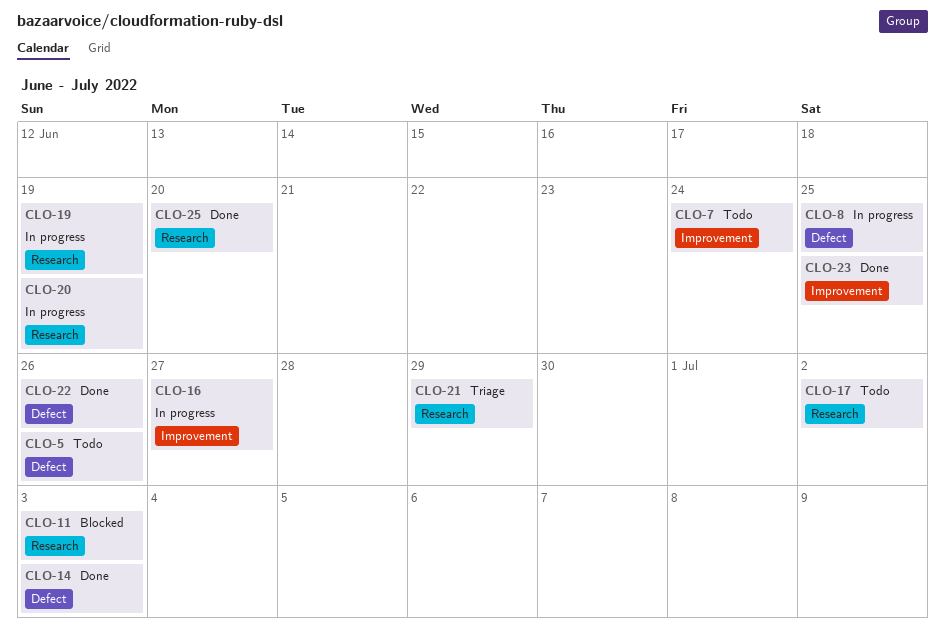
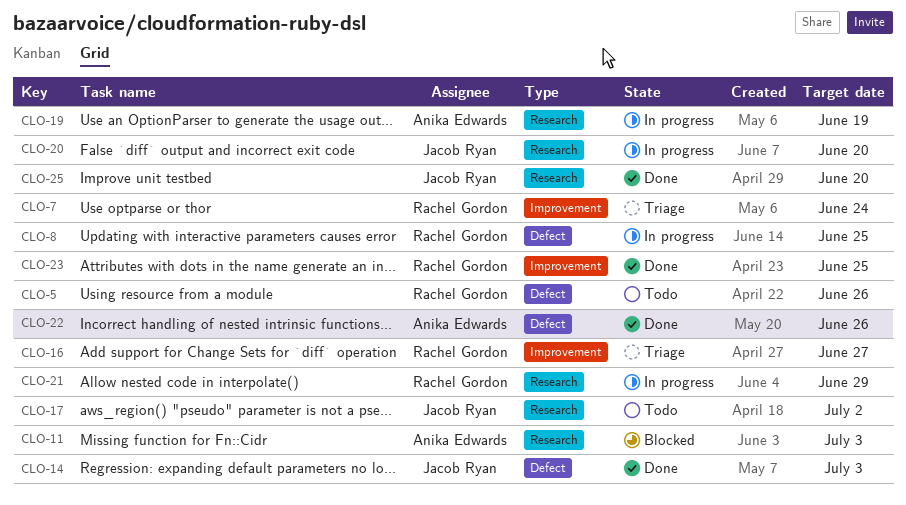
CLO-7, status: Todo -> Triage
CLO-16, status: In progress -> Triage
CLO-20, due: Jun 19 -> Jun 20
CLO-21, status: Triage -> In progress

